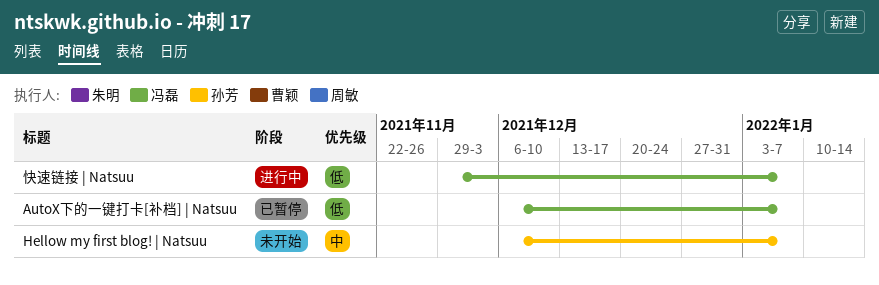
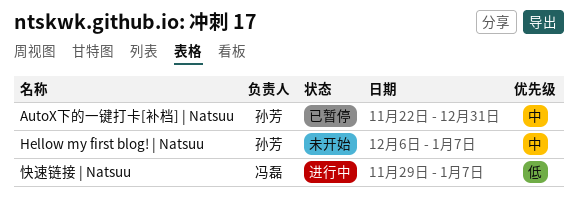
AutoX下的一键打卡[补档] | Natsuu, owner: 冯磊 -> 孙芳
AutoX下的一键打卡[补档] | Natsuu, priority: 低 -> 中
AutoX下的一键打卡[补档] | Natsuu, start: Dec 6 -> Nov 22
AutoX下的一键打卡[补档] | Natsuu, due: Jan 7 -> Dec 31

